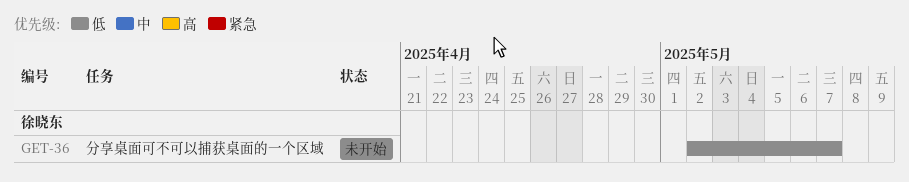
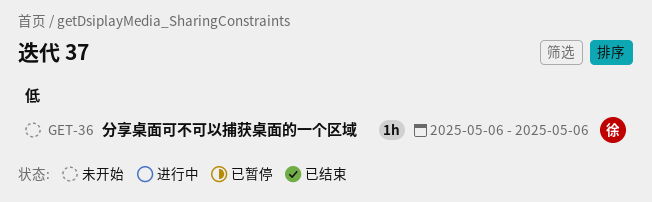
GET-36, start: May 2 -> May 6
GET-36, due: May 7 -> May 6

